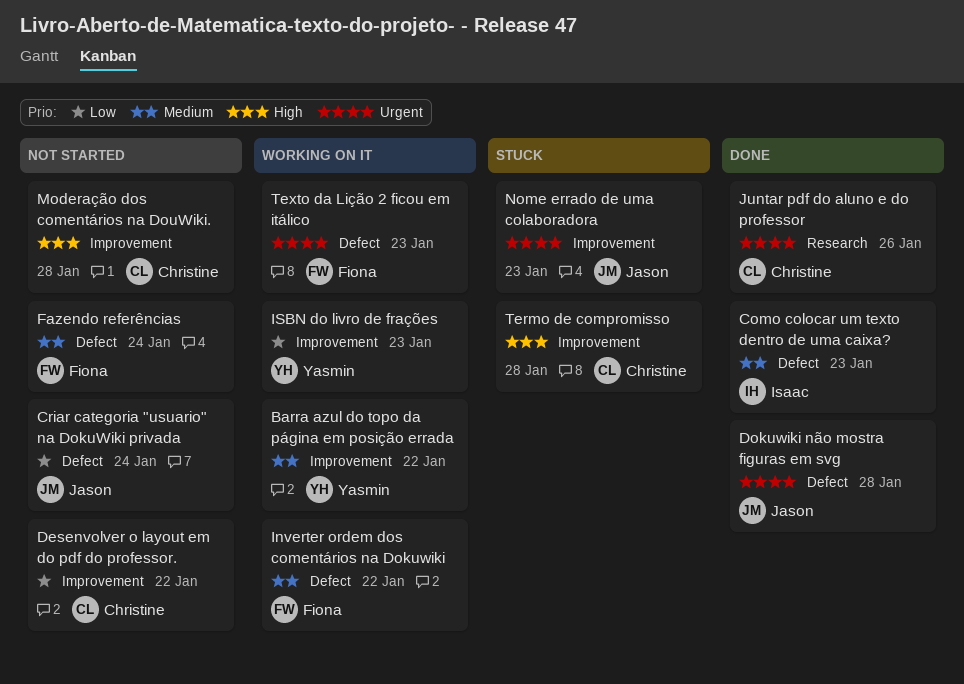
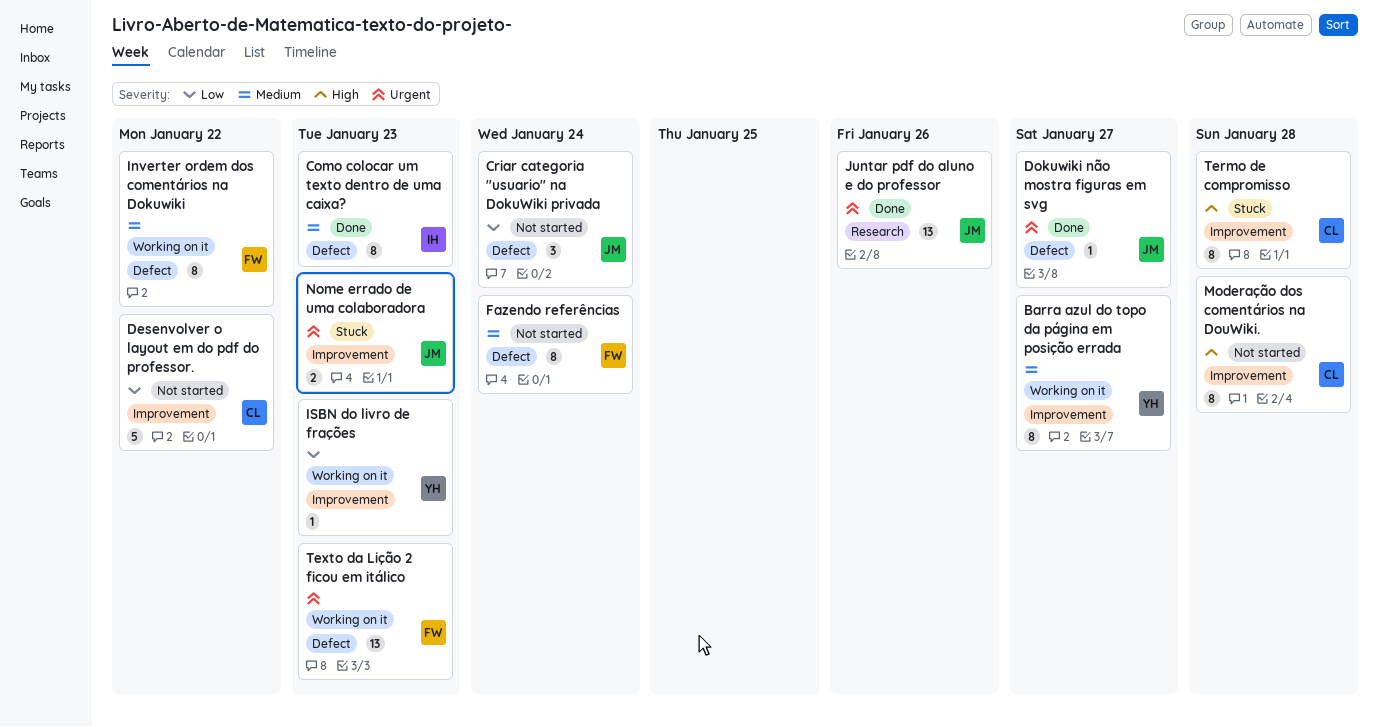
Barra azul do topo da página em posição errada, due: Jan 22 -> Jan 27
Dokuwiki não mostra figuras em svg, due: Jan 28 -> Jan 27
Juntar pdf do aluno e do professor, owner: Christine -> Jason

